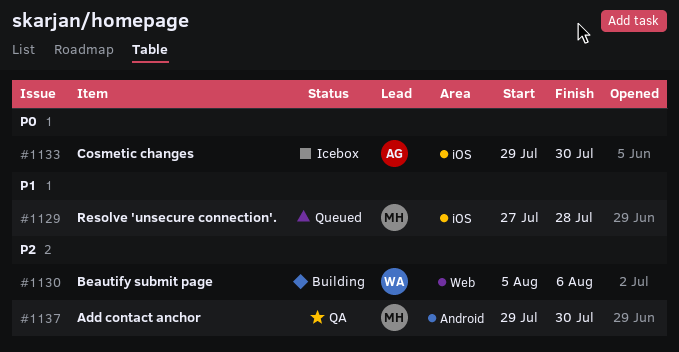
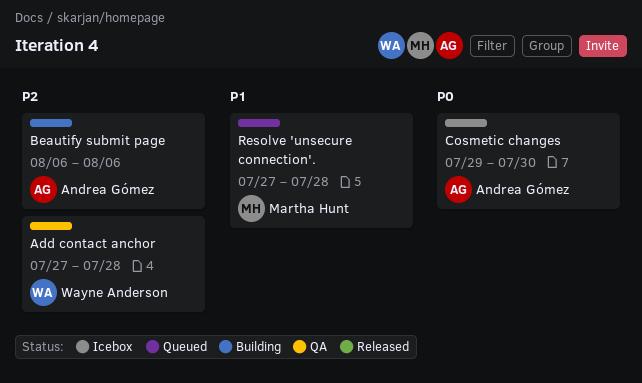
Add contact anchor, owner: Martha Hunt -> Wayne Anderson
Add contact anchor, start: Jul 29 -> Jul 27
Add contact anchor, due: Jul 30 -> Jul 28
Beautify submit page, owner: Wayne Anderson -> Andrea Gómez
Beautify submit page, start: Aug 5 -> Aug 6

